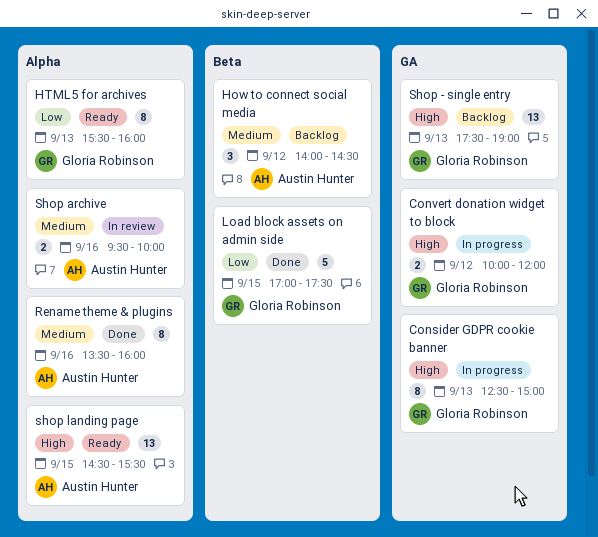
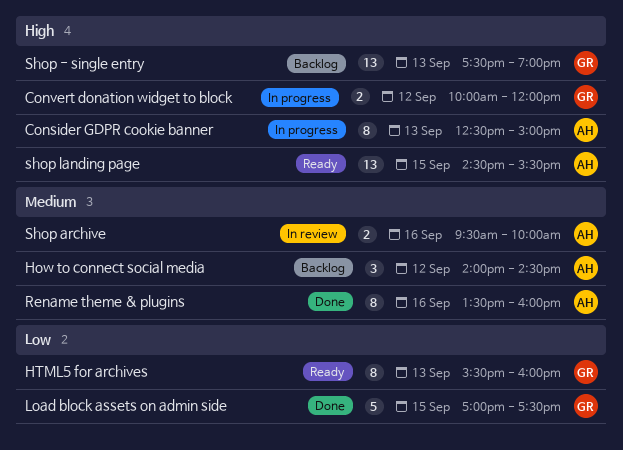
Consider GDPR cookie banner, owner: Gloria Robinson -> Austin Hunter

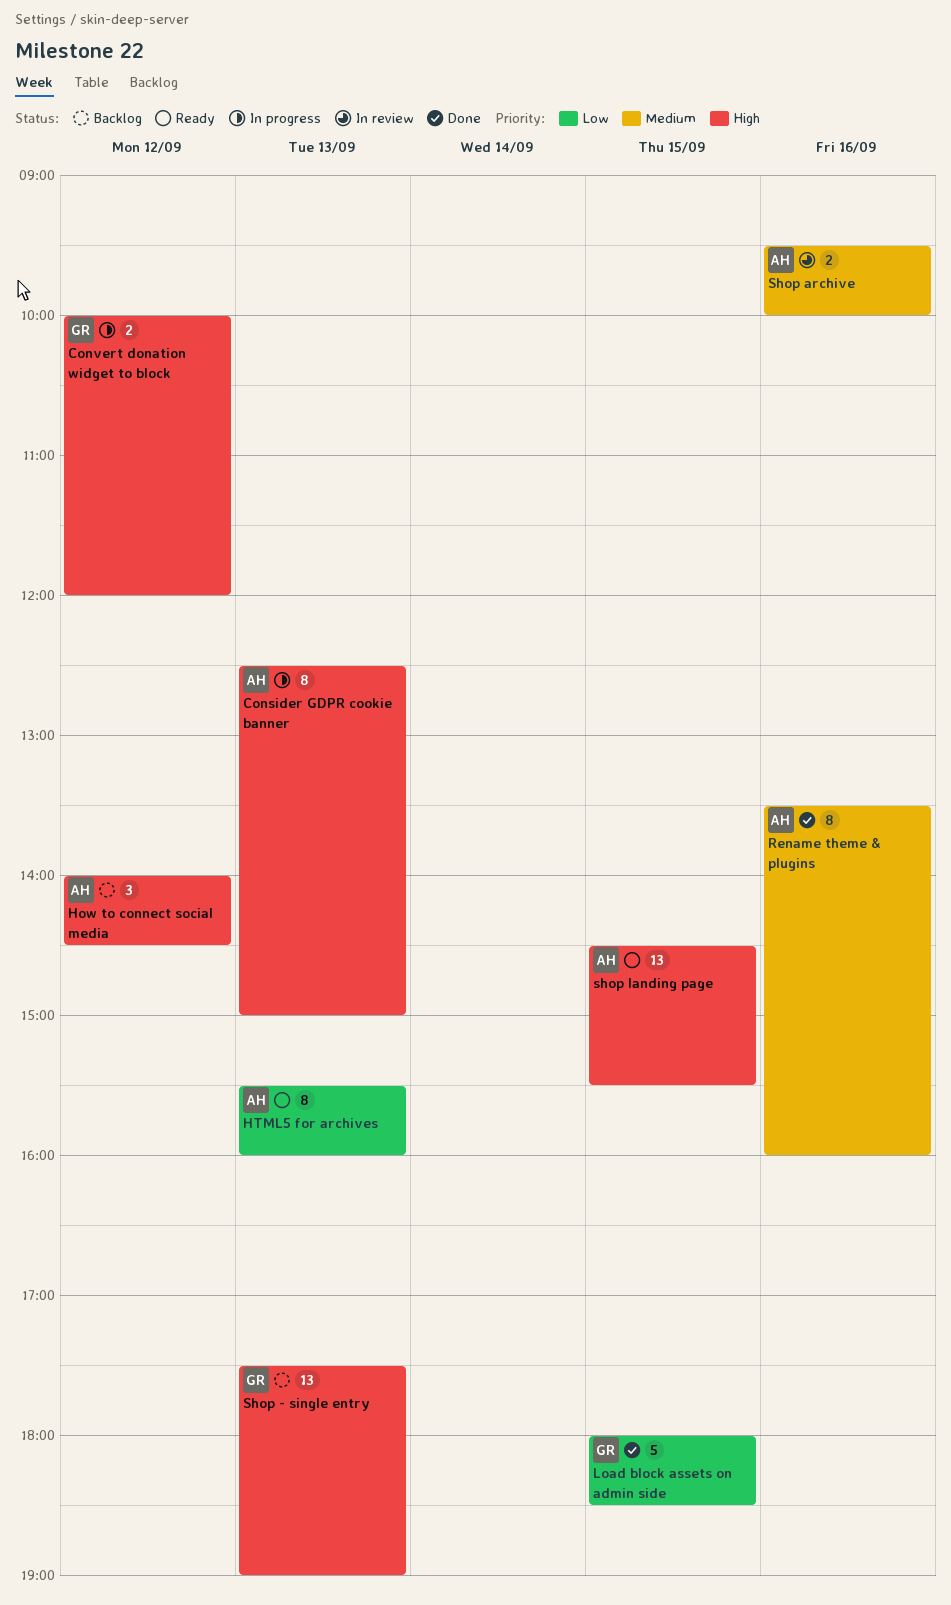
How to connect social media, priority: Medium -> High
HTML5 for archives, owner: GR -> AH
Load block assets on admin side, begins: 17:00 -> 18:00
Load block assets on admin side, ends: 17:30 -> 18:30

